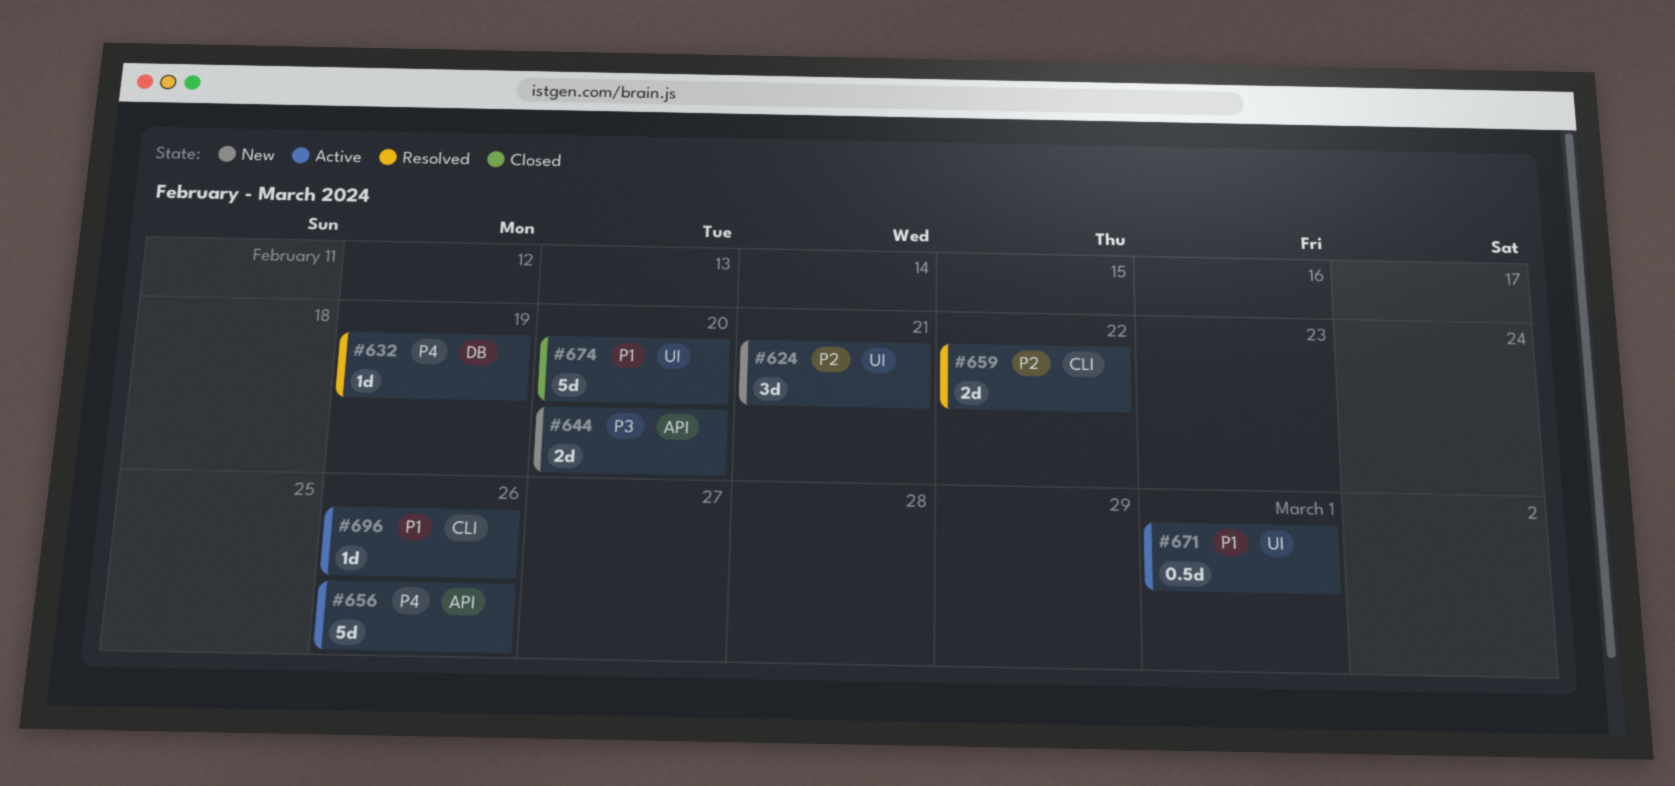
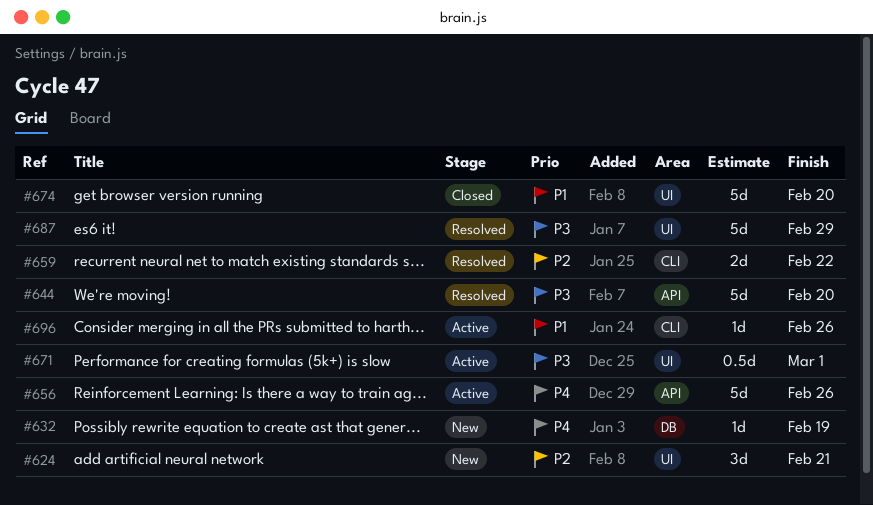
#632, status: Resolved -> New
#644, status: New -> Resolved
#644, estimate: 2d -> 5d
#671, priority: P1 -> P3
#687: none -> present

